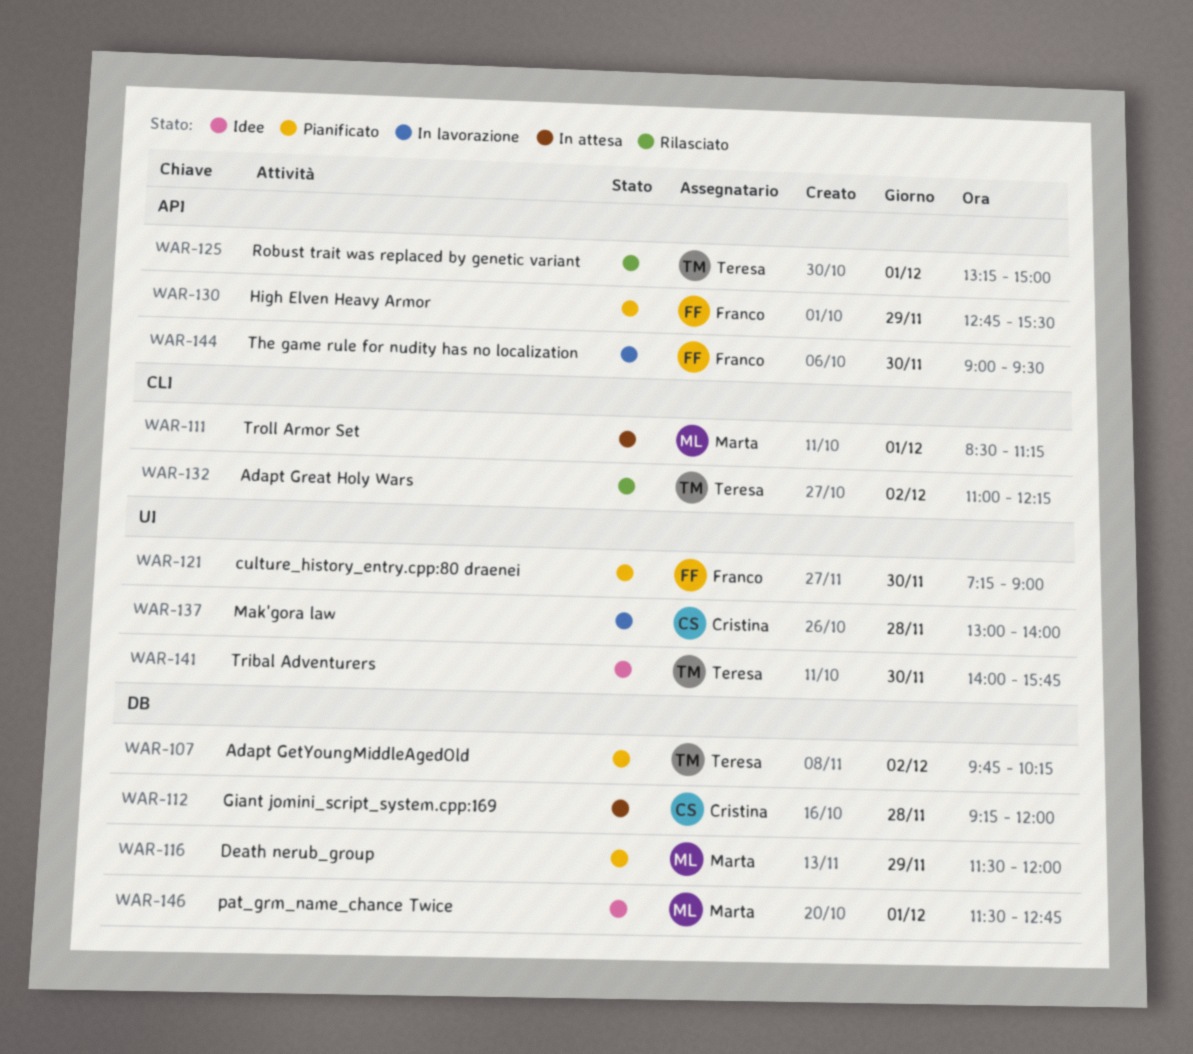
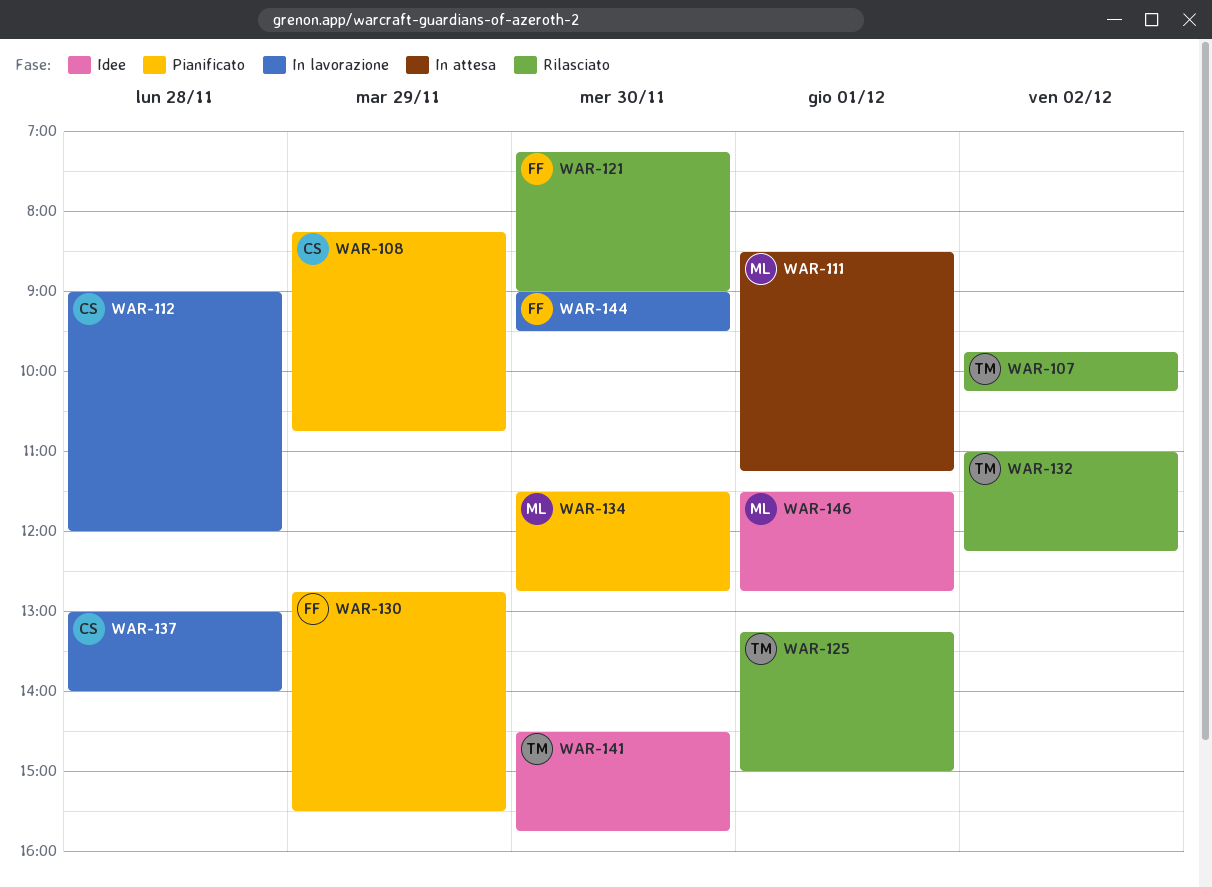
WAR-107, status: Pianificato -> Rilasciato
WAR-108: none -> present
WAR-112, status: In attesa -> In lavorazione
WAR-112, begins: 09:15 -> 09:00
WAR-116: present -> none
WAR-121, status: Pianificato -> Rilasciato
WAR-134: none -> present
WAR-141, begins: 14:00 -> 14:30

